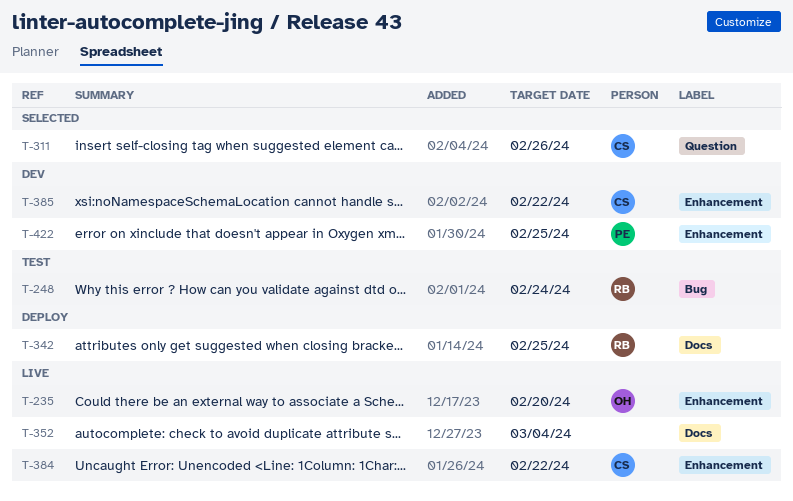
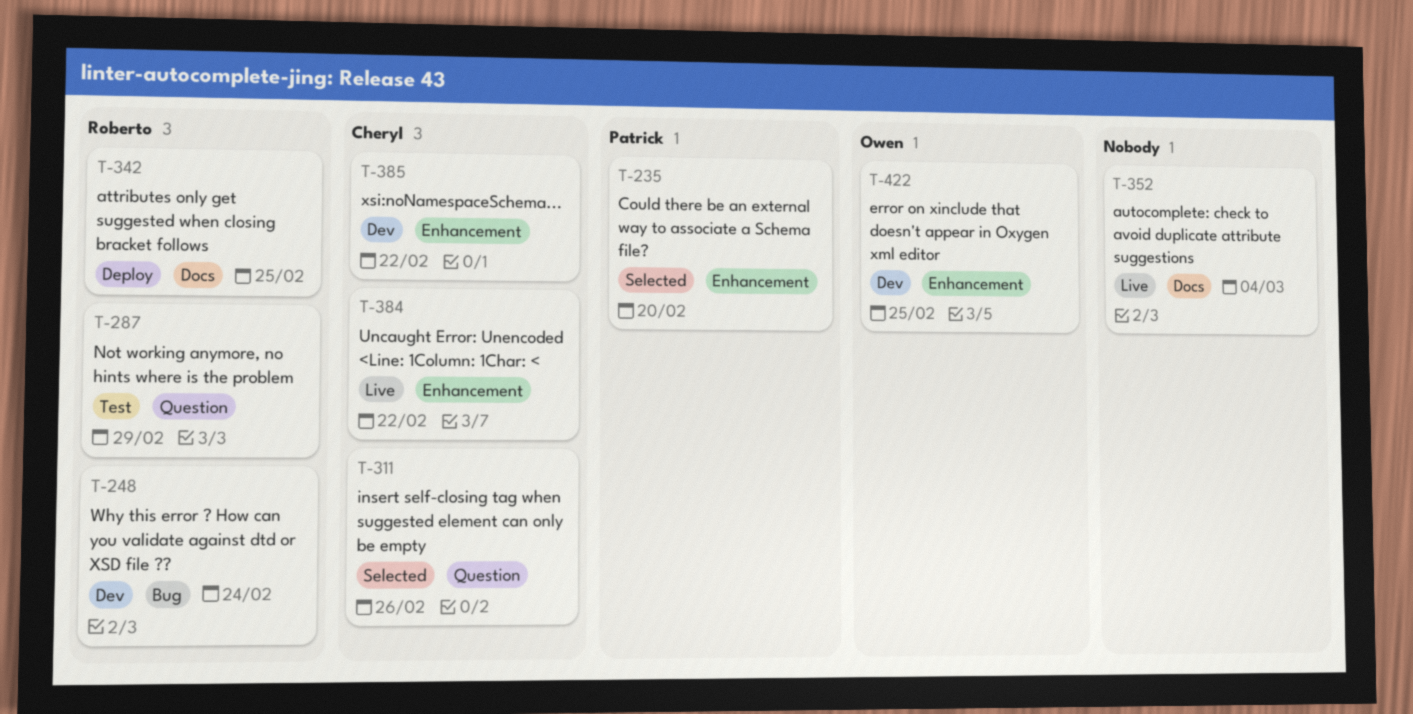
T-235, status: Live -> Selected
T-235, owner: Owen -> Patrick
T-248, status: Test -> Dev
T-287: none -> present
T-422, owner: Patrick -> Owen

